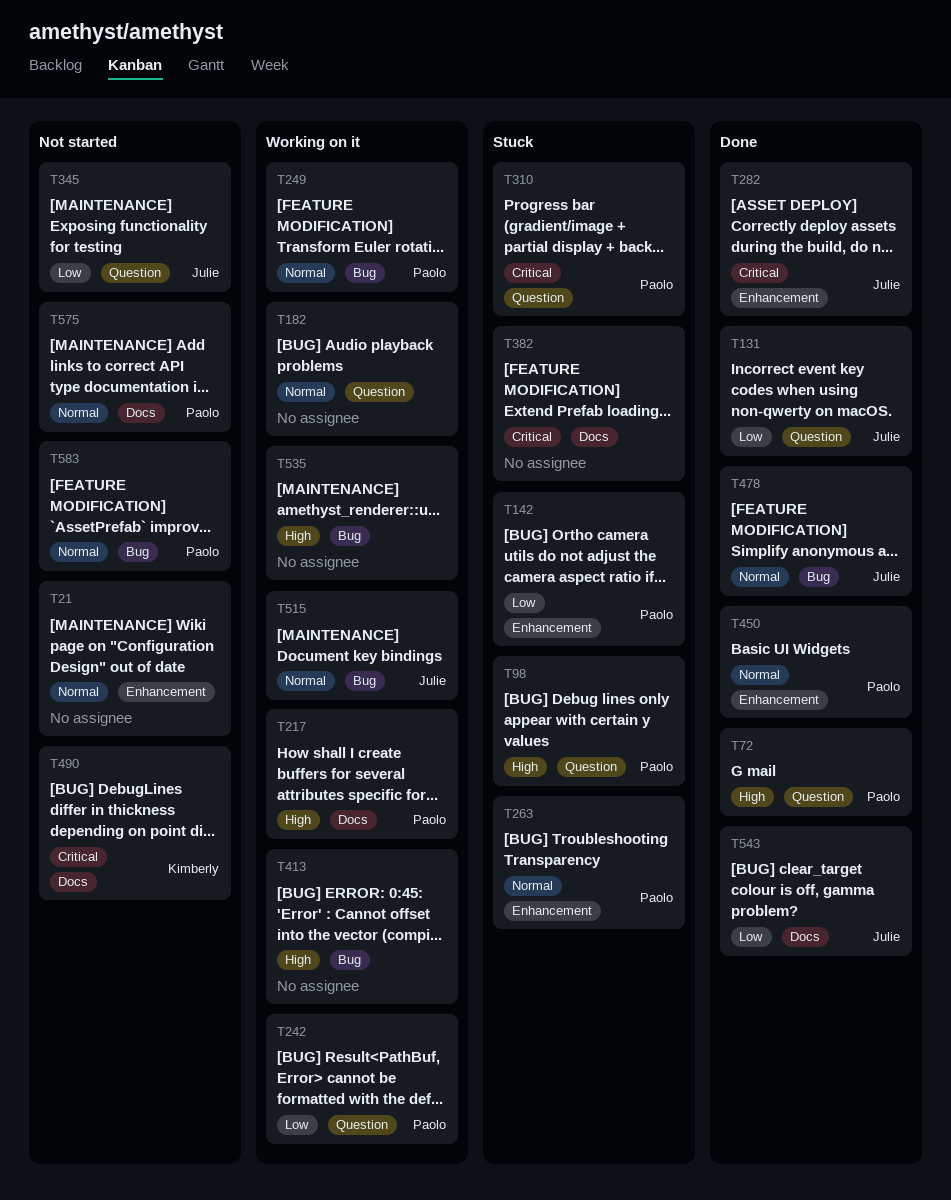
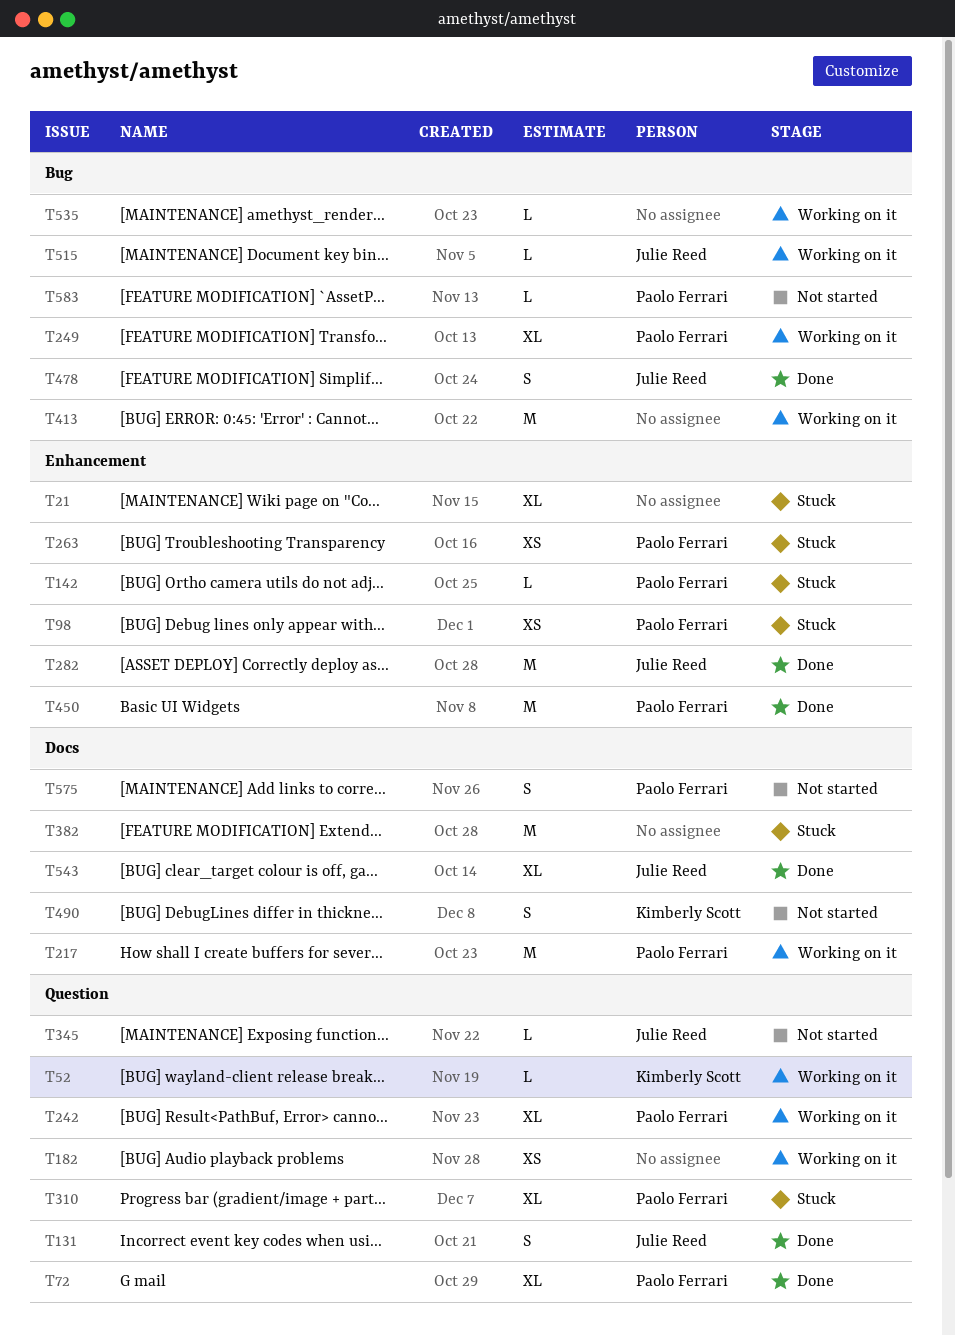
T21, status: Not started -> Stuck
T52: none -> present
T98, label: Question -> Enhancement

